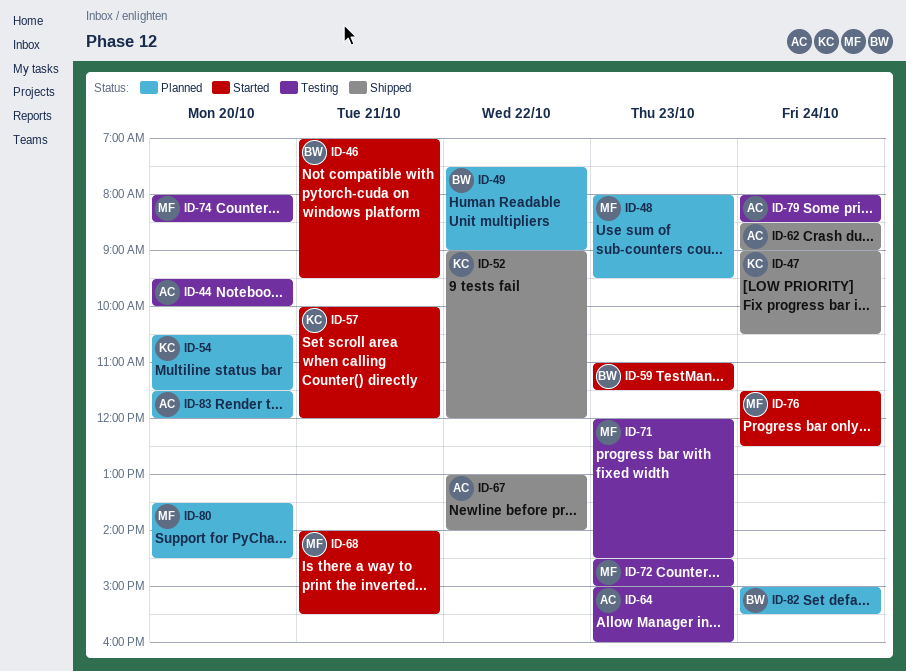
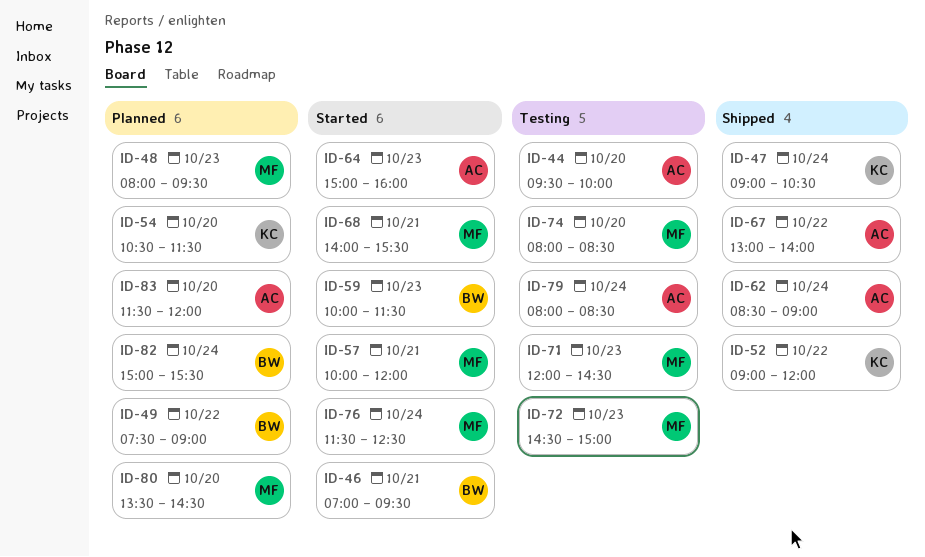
ID-57, owner: KC -> MF
ID-59, begins: 11:00 -> 10:00
ID-64, status: Testing -> Started

